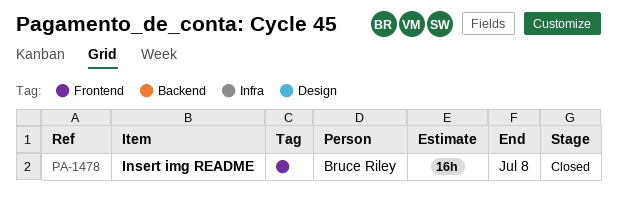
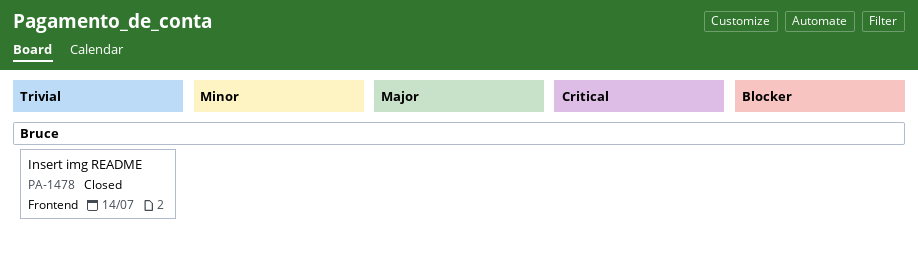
PA-1478, due: Jul 8 -> Jul 14

